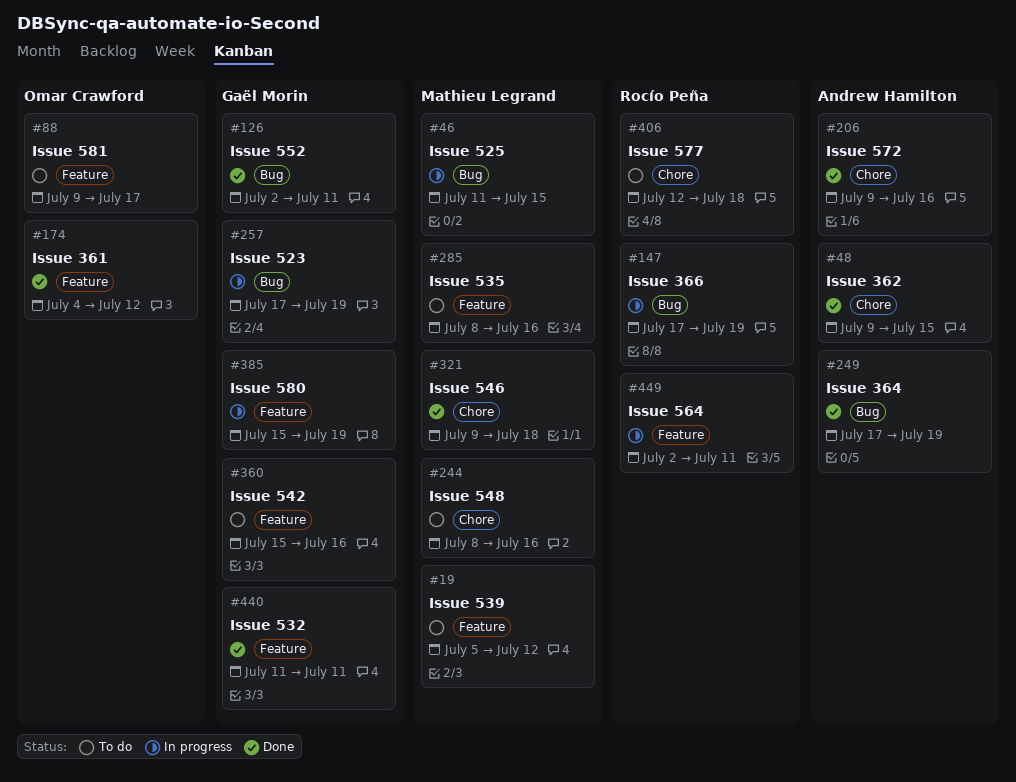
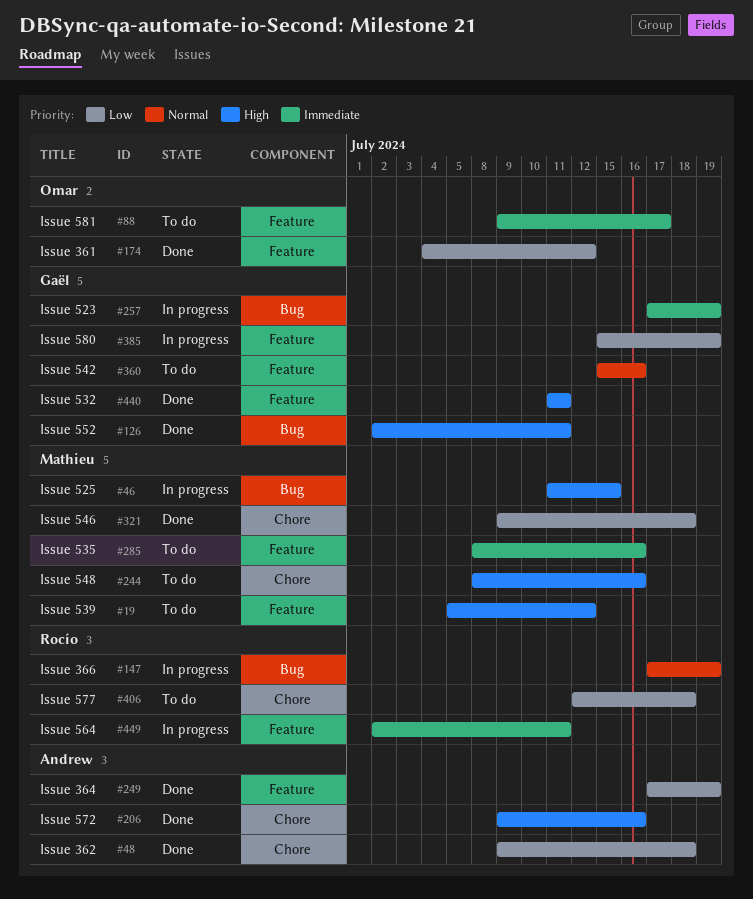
#48, due: Jul 15 -> Jul 18
#249, label: Bug -> Feature

